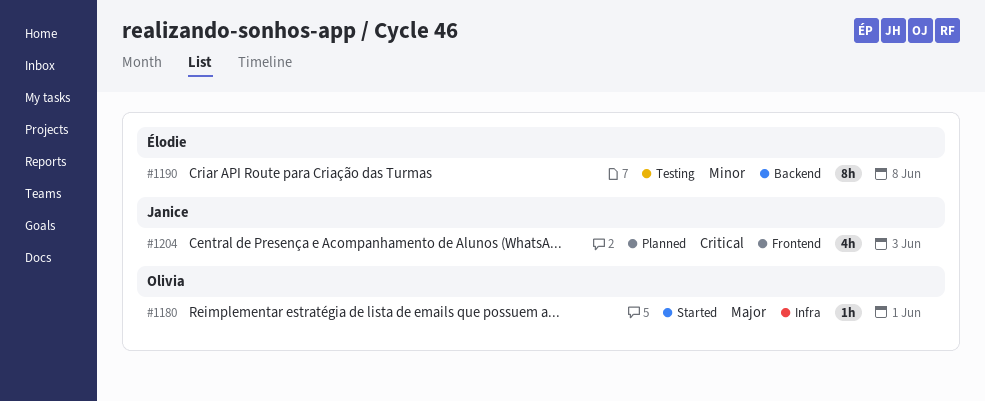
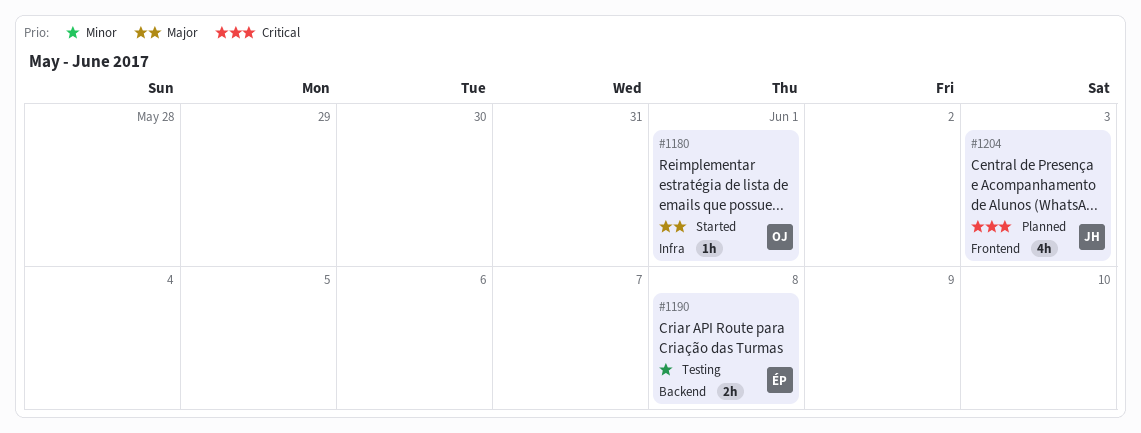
#1190, estimate: 8h -> 2h

